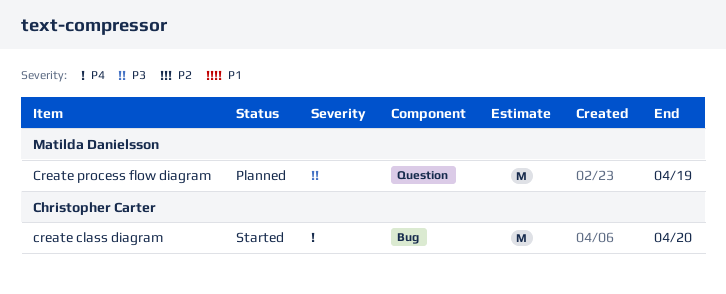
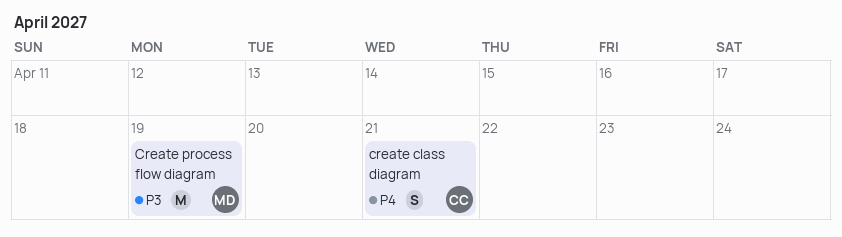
create class diagram, estimate: M -> S
create class diagram, due: Apr 20 -> Apr 21

